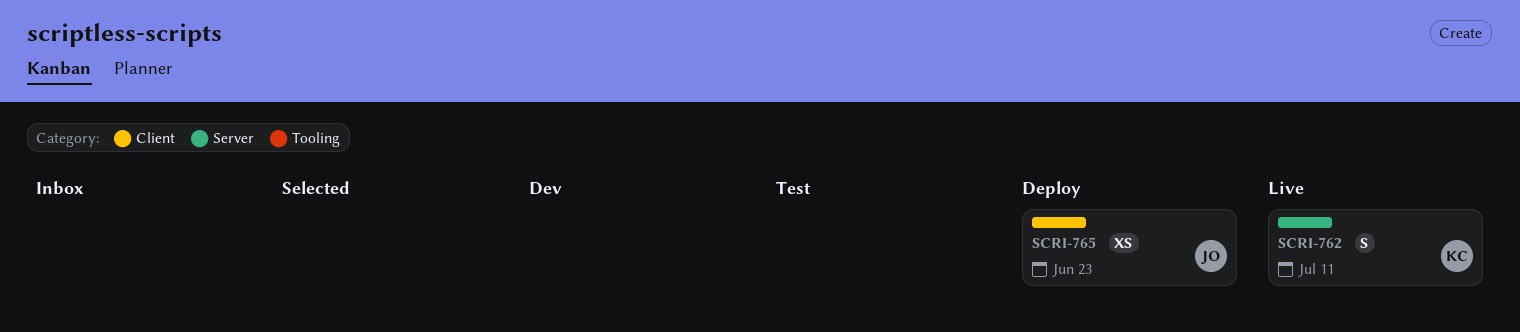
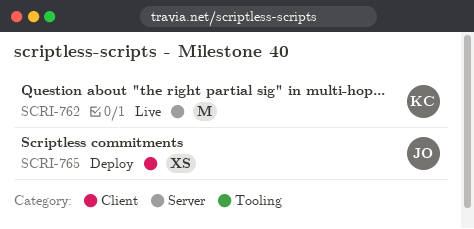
SCRI-762, estimate: S -> M

